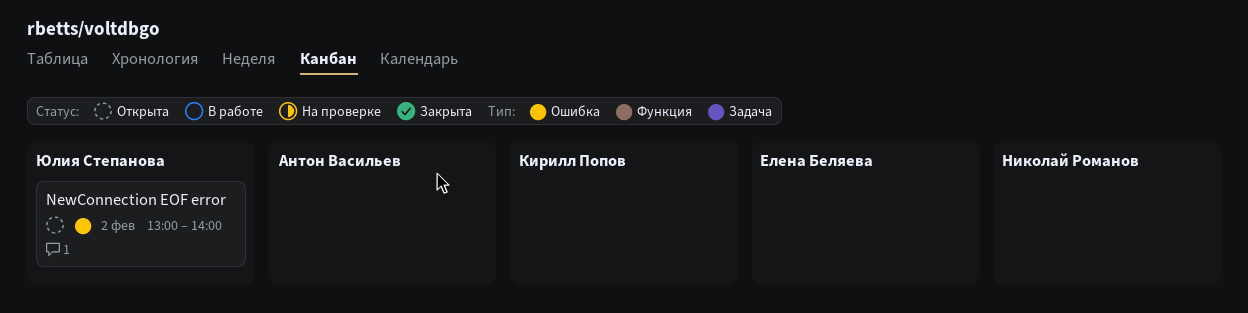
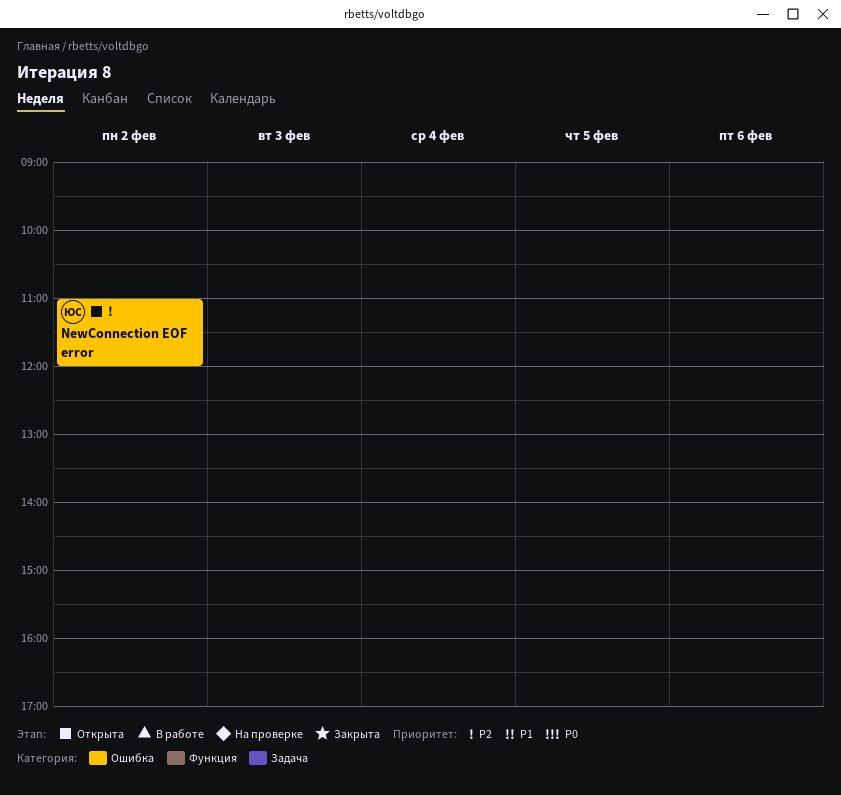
NewConnection EOF error, begins: 13:00 -> 11:00
NewConnection EOF error, ends: 14:00 -> 12:00

